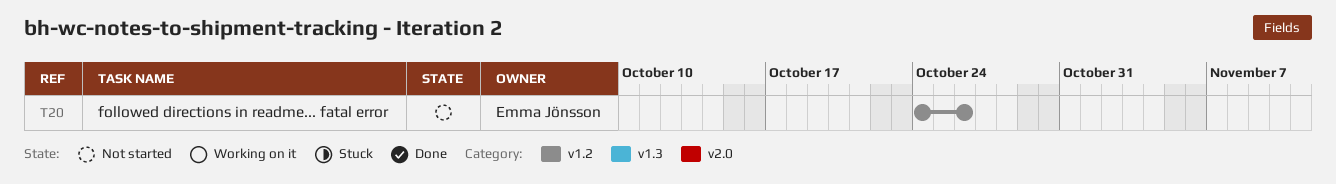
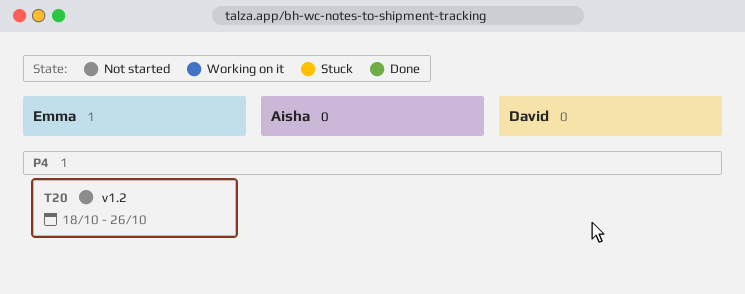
T20, start: Oct 24 -> Oct 18

